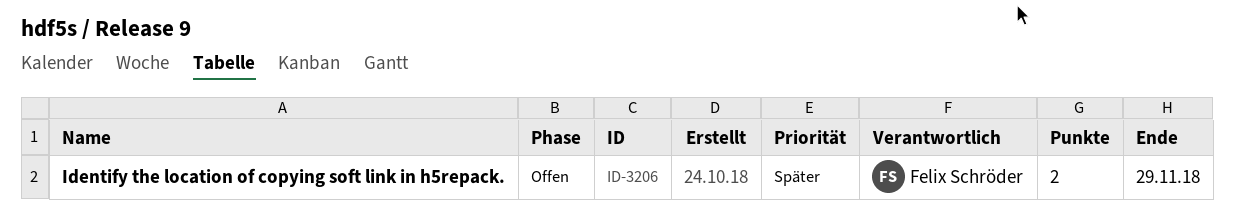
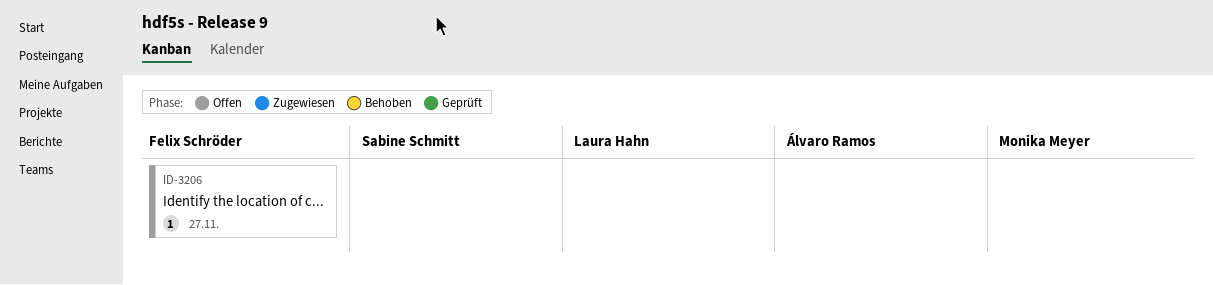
ID-3206, estimate: 2 -> 1
ID-3206, due: Nov 29 -> Nov 27

